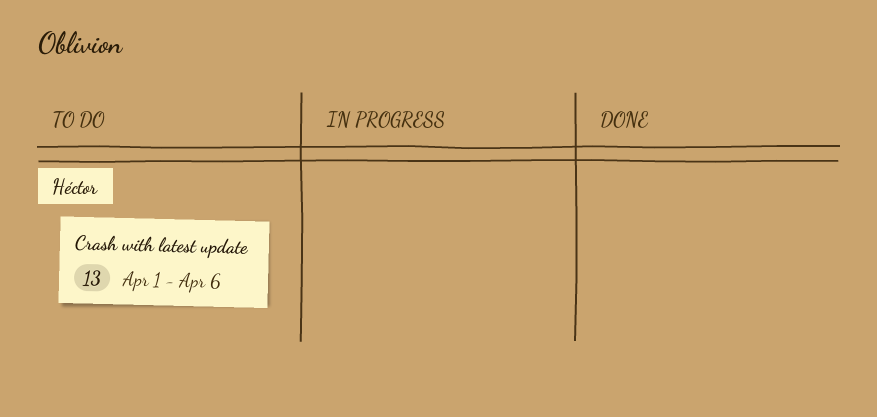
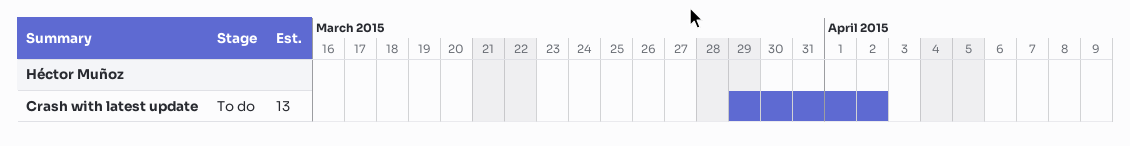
Crash with latest update, start: Apr 1 -> Mar 29
Crash with latest update, due: Apr 6 -> Apr 2

